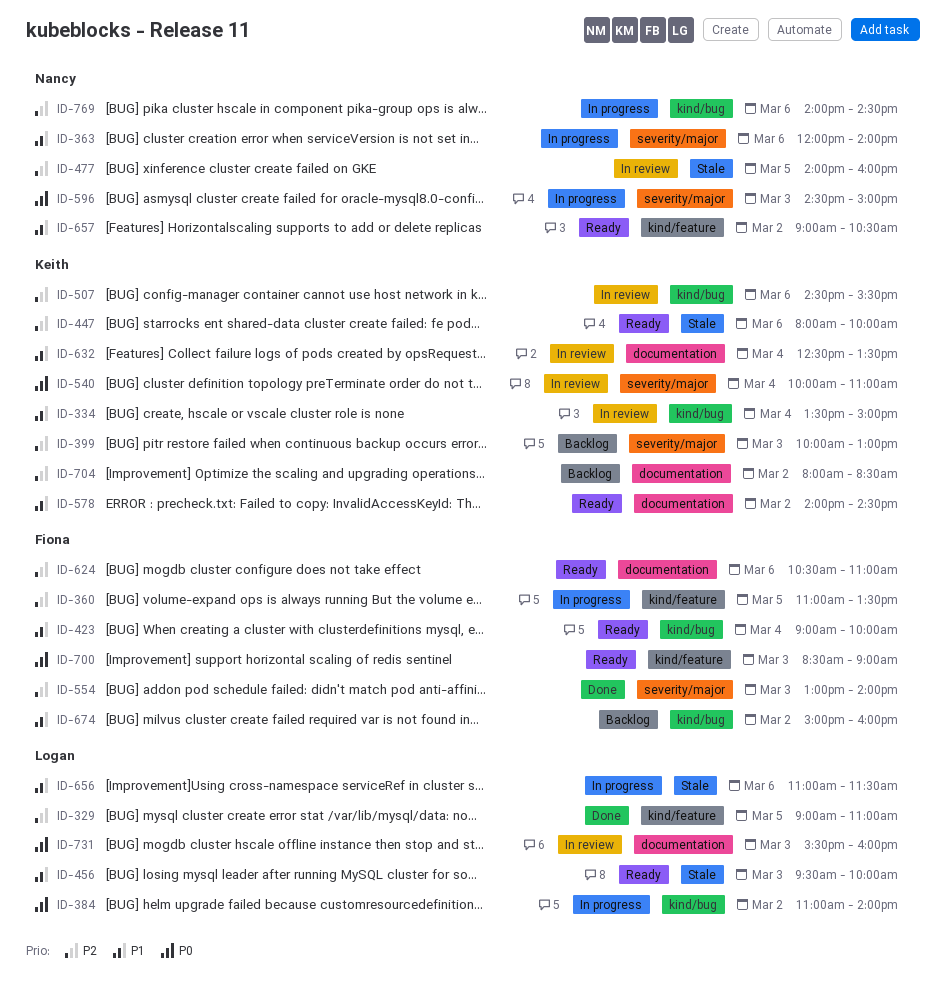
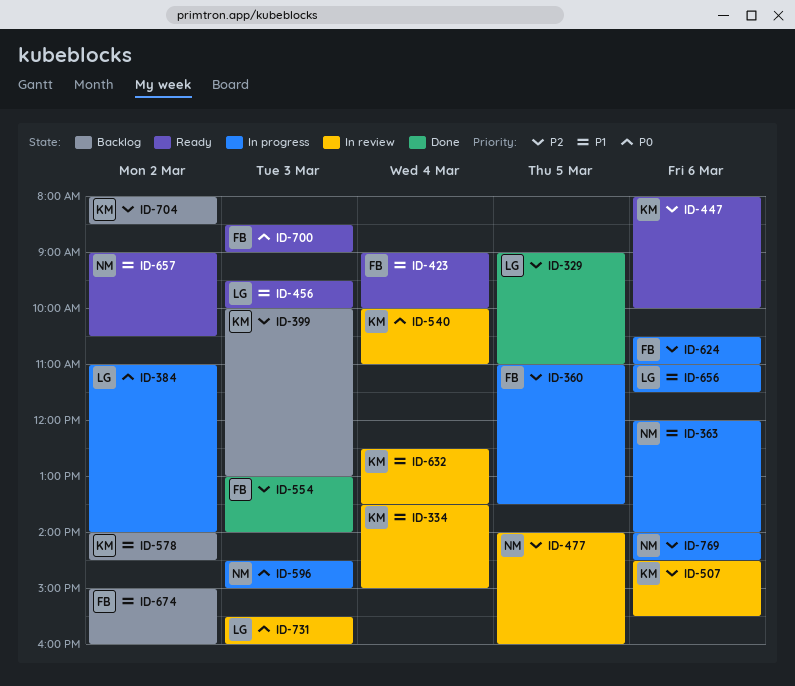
ID-578, status: Ready -> Backlog
ID-624, status: Ready -> In progress

